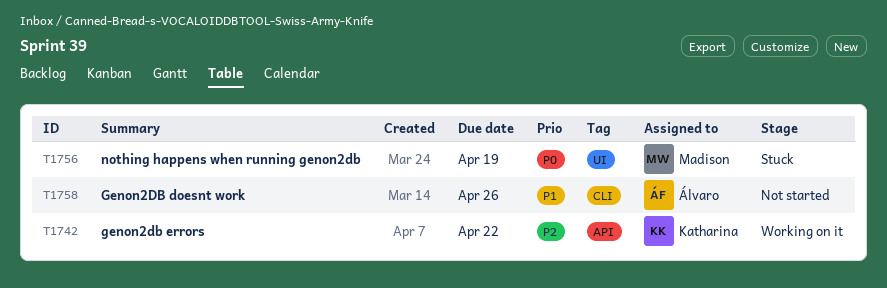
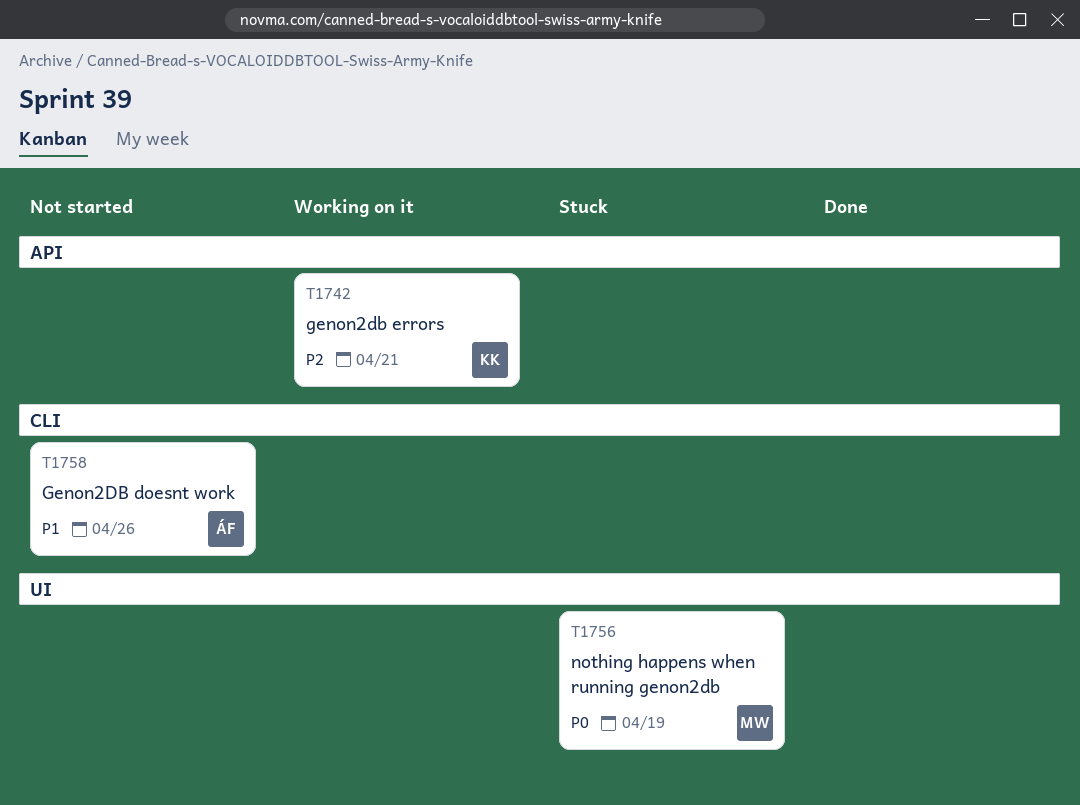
T1742, due: Apr 22 -> Apr 21

